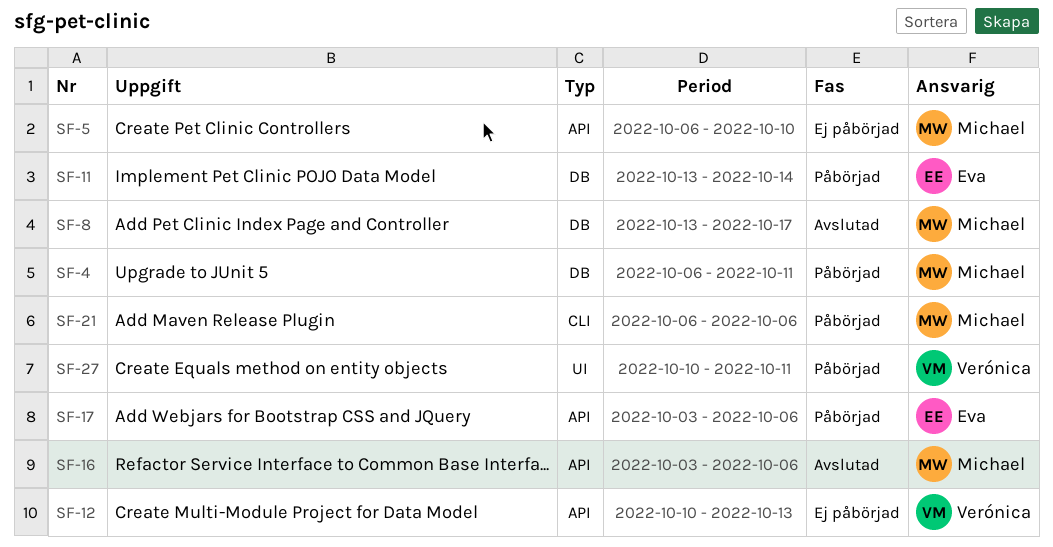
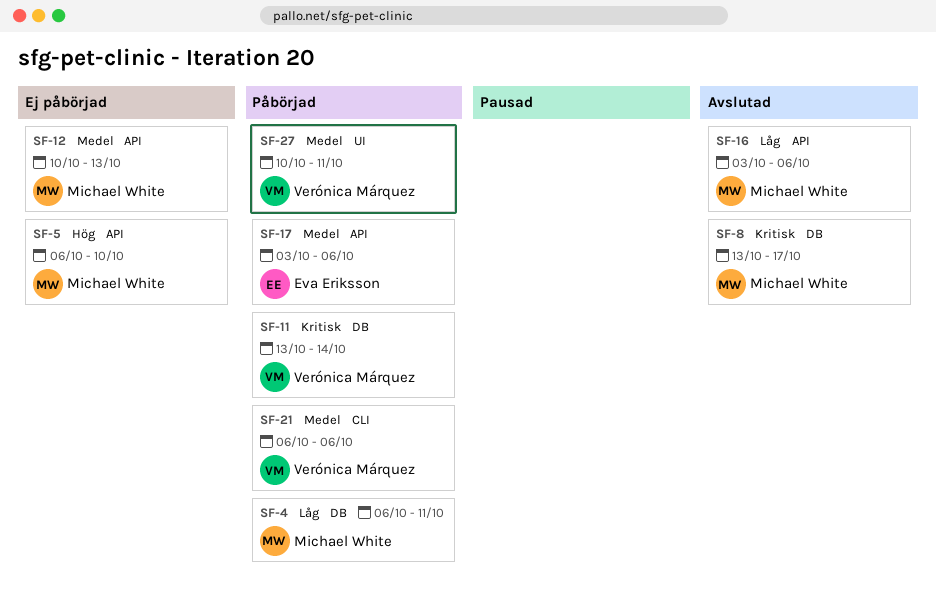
SF-11, owner: Eva Eriksson -> Verónica Márquez
SF-12, owner: Verónica Márquez -> Michael White
SF-21, owner: Michael White -> Verónica Márquez

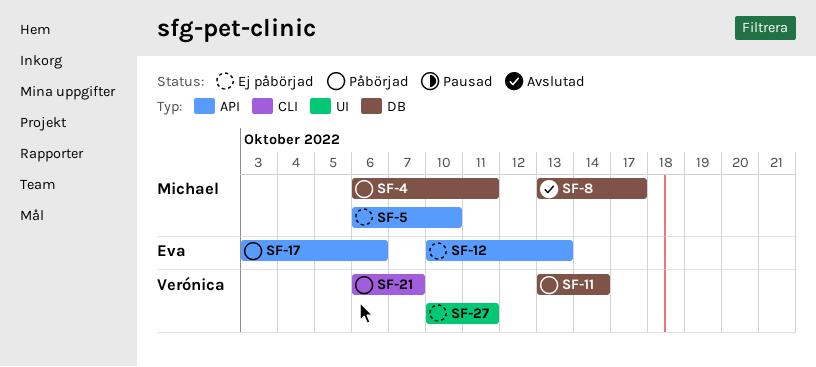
SF-12, owner: Michael White -> Eva Eriksson
SF-16: present -> none
SF-21, due: Oct 6 -> Oct 7
SF-27, status: Påbörjad -> Ej påbörjad

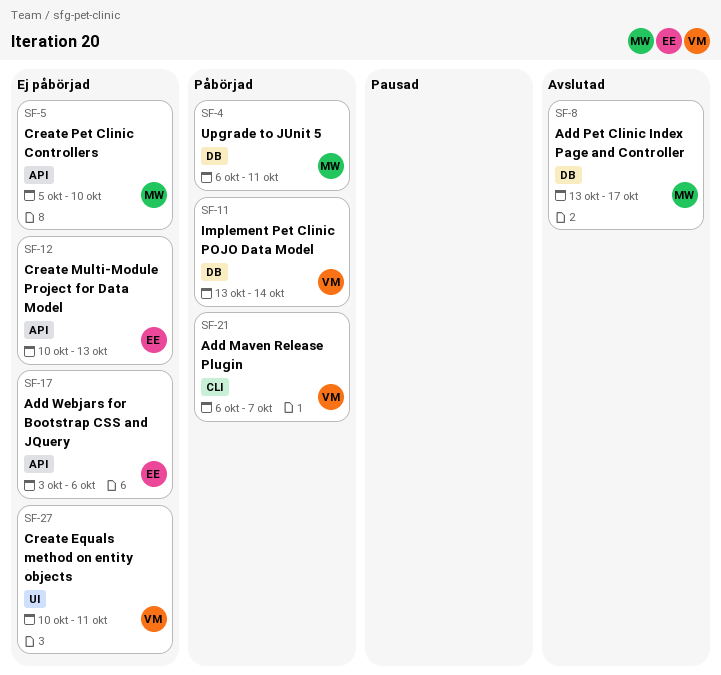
SF-5, start: Oct 6 -> Oct 5
SF-17, status: Påbörjad -> Ej påbörjad

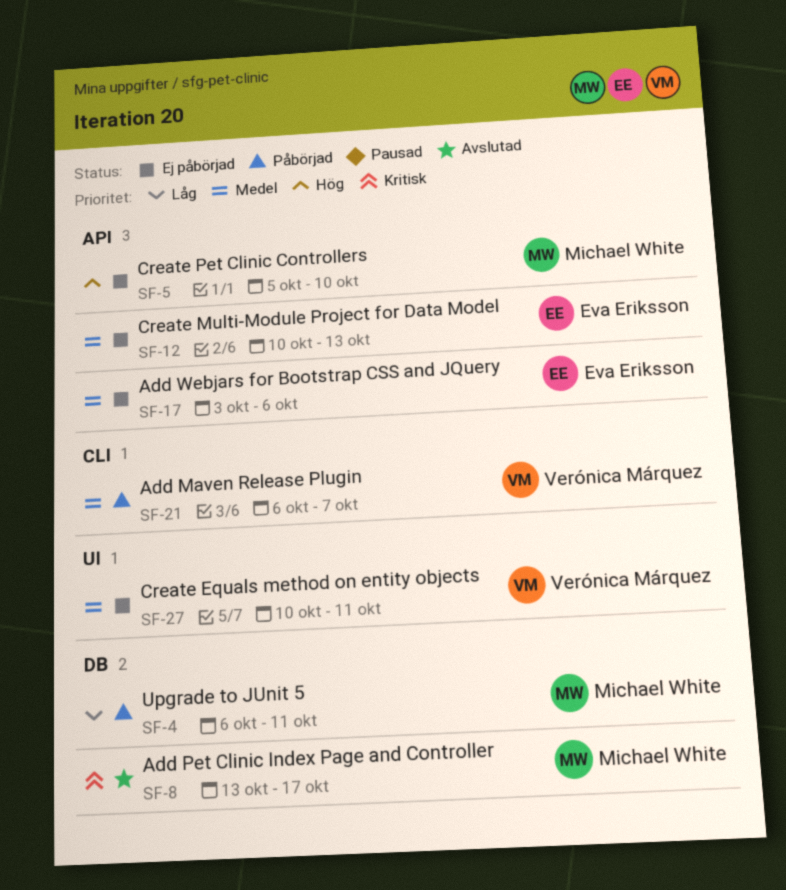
SF-11: present -> none

